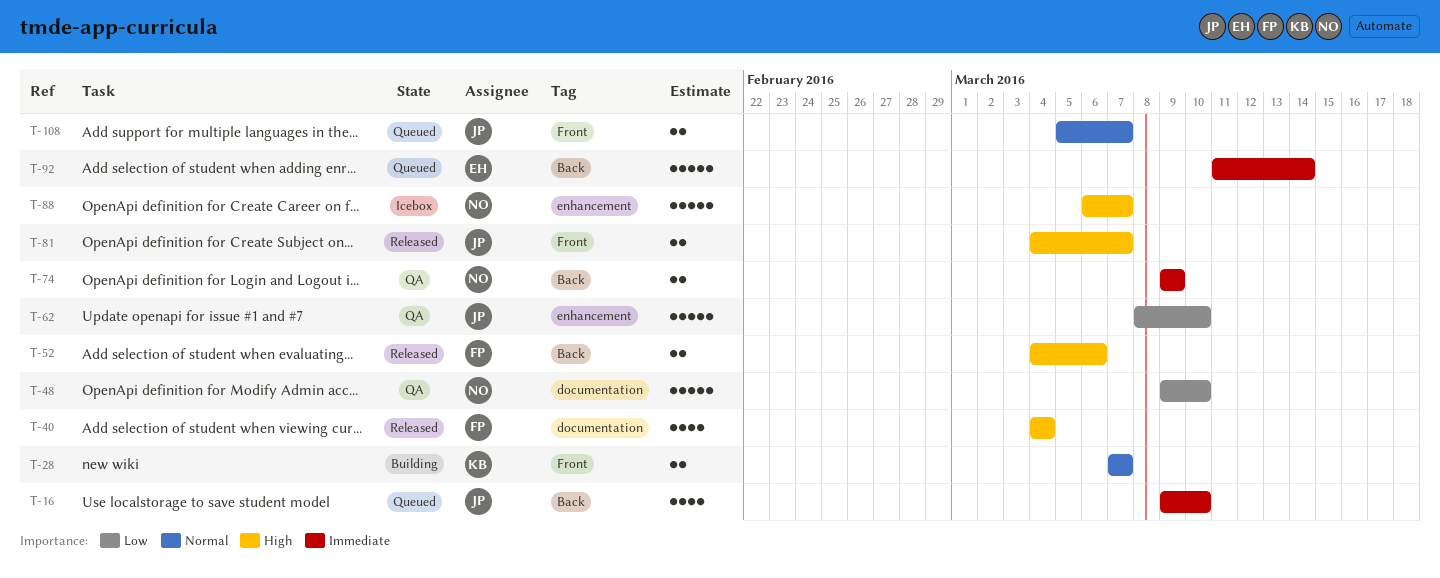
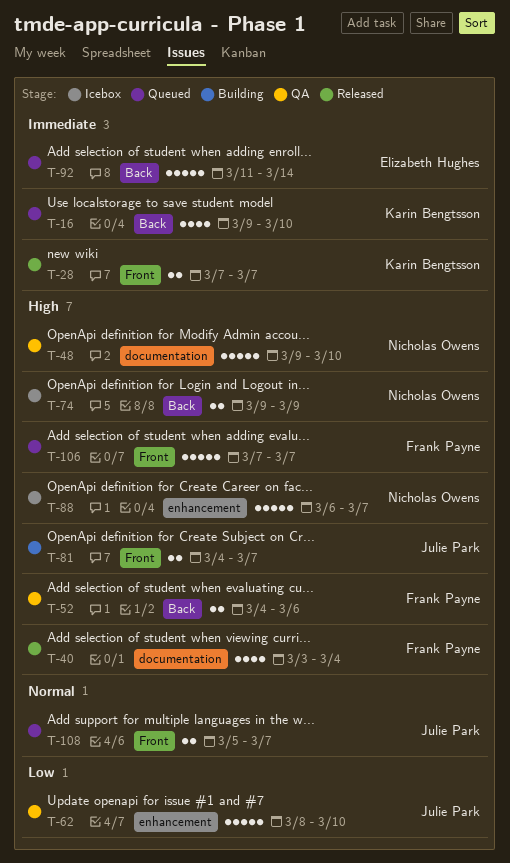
T-16, owner: Julie Park -> Karin Bengtsson
T-28, status: Building -> Released
T-28, priority: Normal -> Immediate
T-40, start: Mar 4 -> Mar 3
T-48, priority: Low -> High
T-52, status: Released -> QA
T-74, status: QA -> Icebox
T-74, priority: Immediate -> High
T-81, status: Released -> Building
T-106: none -> present

